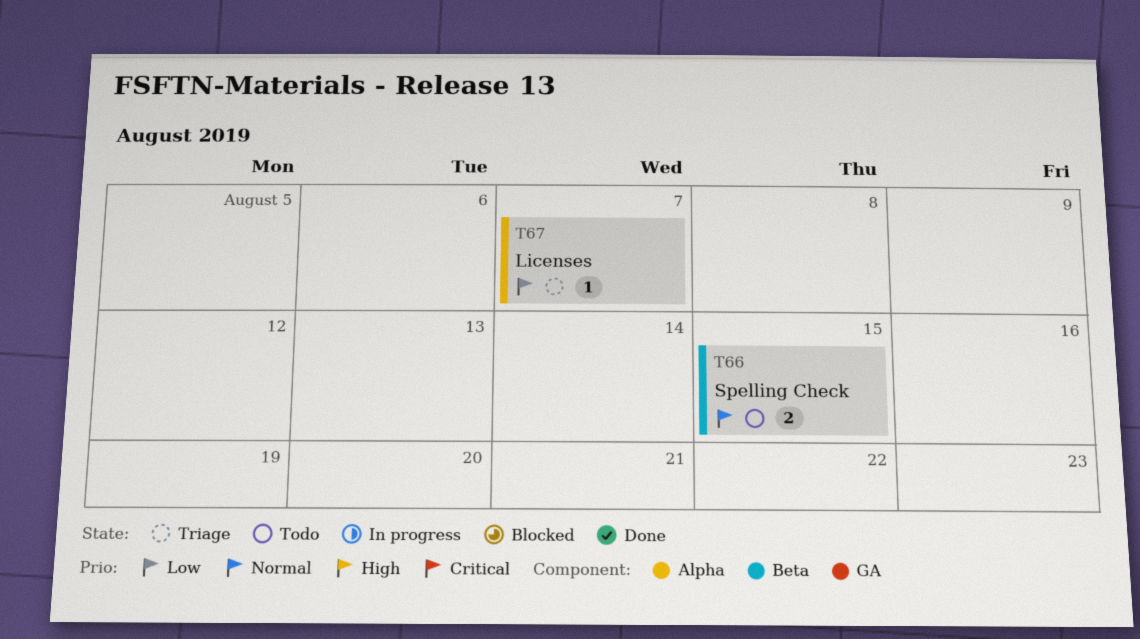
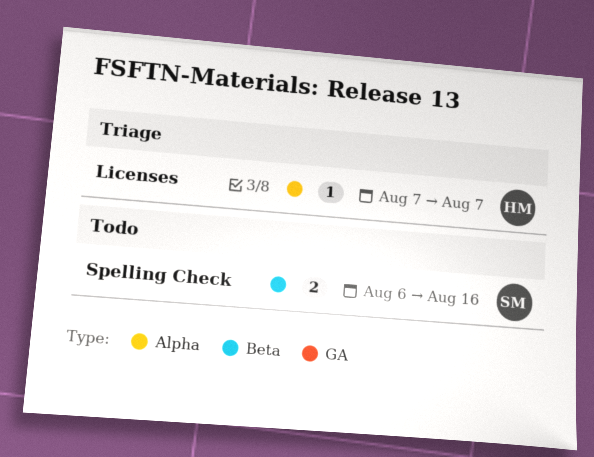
Spelling Check, due: Aug 15 -> Aug 16

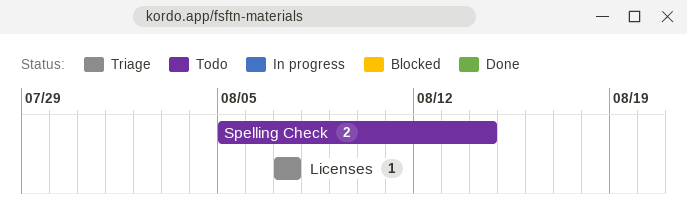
Spelling Check, start: Aug 6 -> Aug 5
Spelling Check, due: Aug 16 -> Aug 14

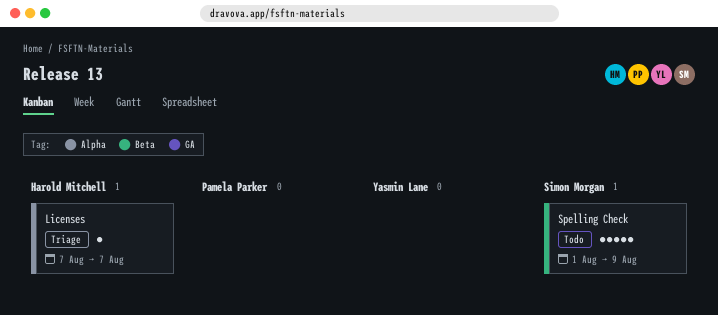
Spelling Check, estimate: 2 -> 5
Spelling Check, start: Aug 5 -> Aug 1
Spelling Check, due: Aug 14 -> Aug 9

